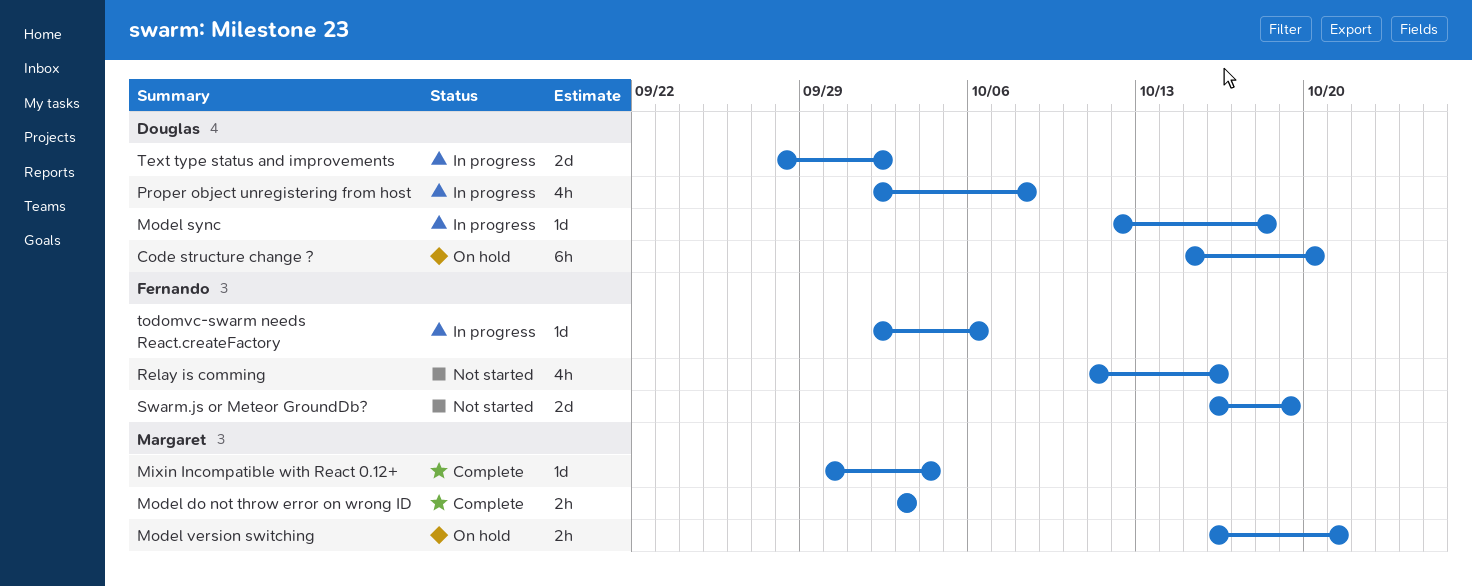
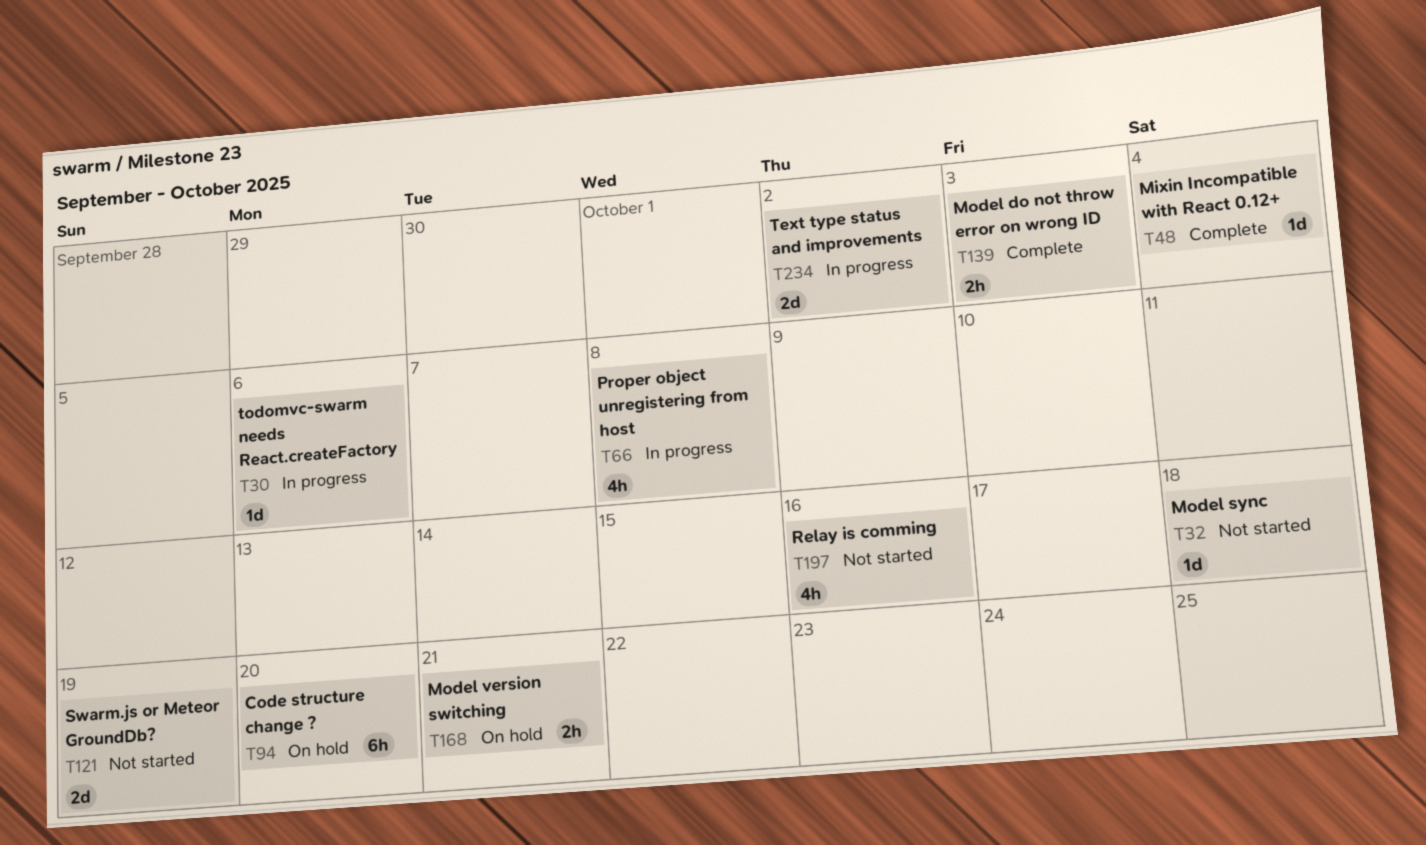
Model sync, status: In progress -> Not started

